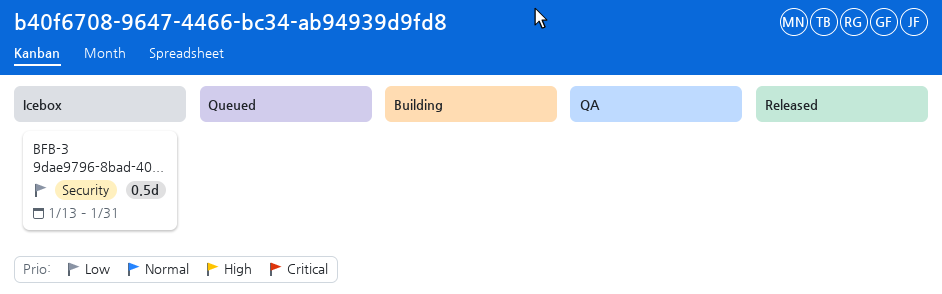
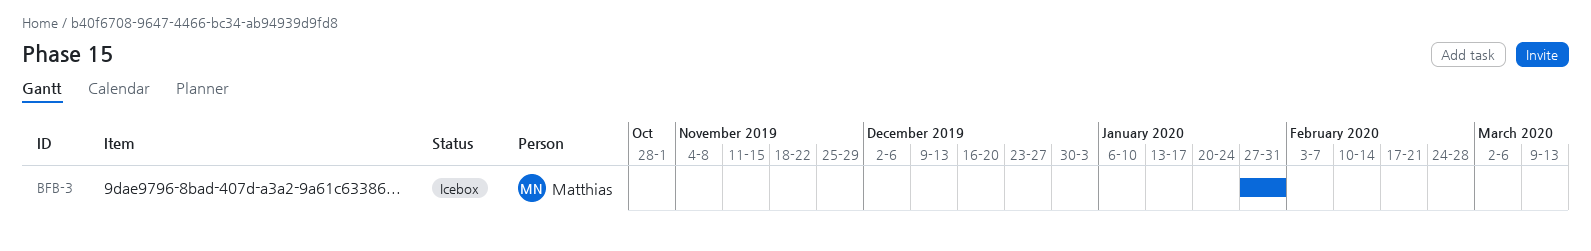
BFB-3, start: Jan 13 -> Jan 27

